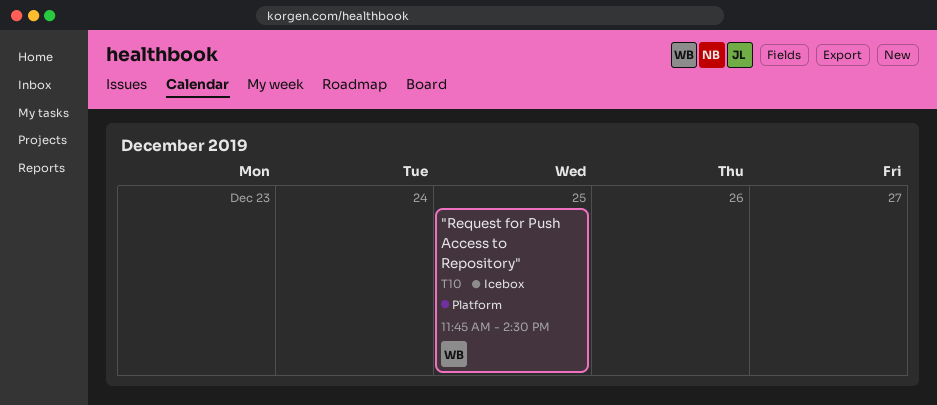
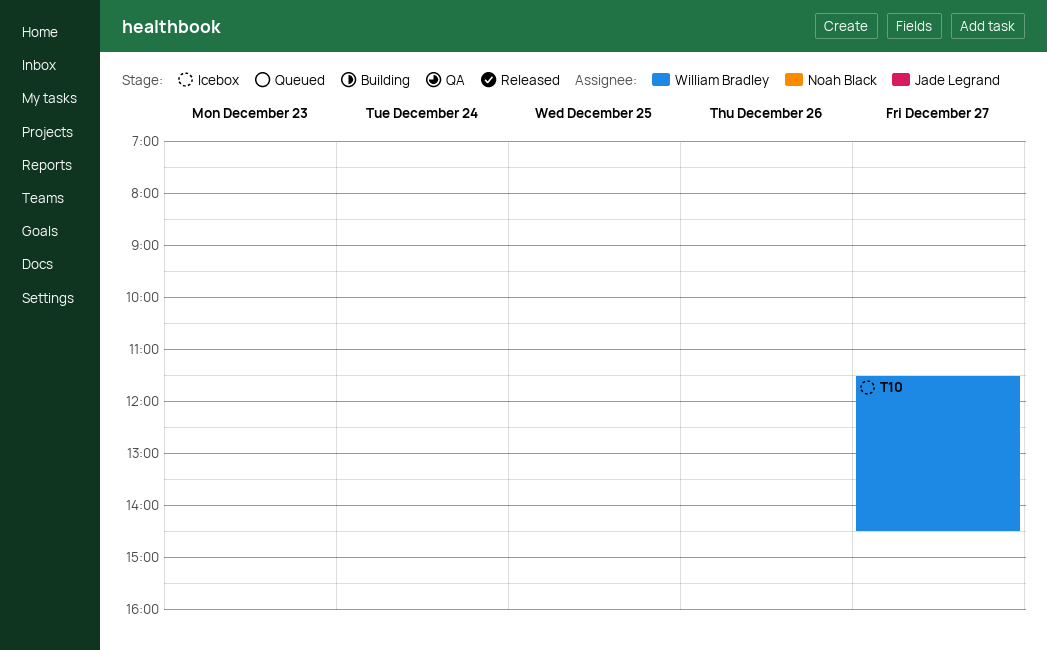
T10, day: Dec 25 -> Dec 27
T10, begins: 11:45 -> 11:30

